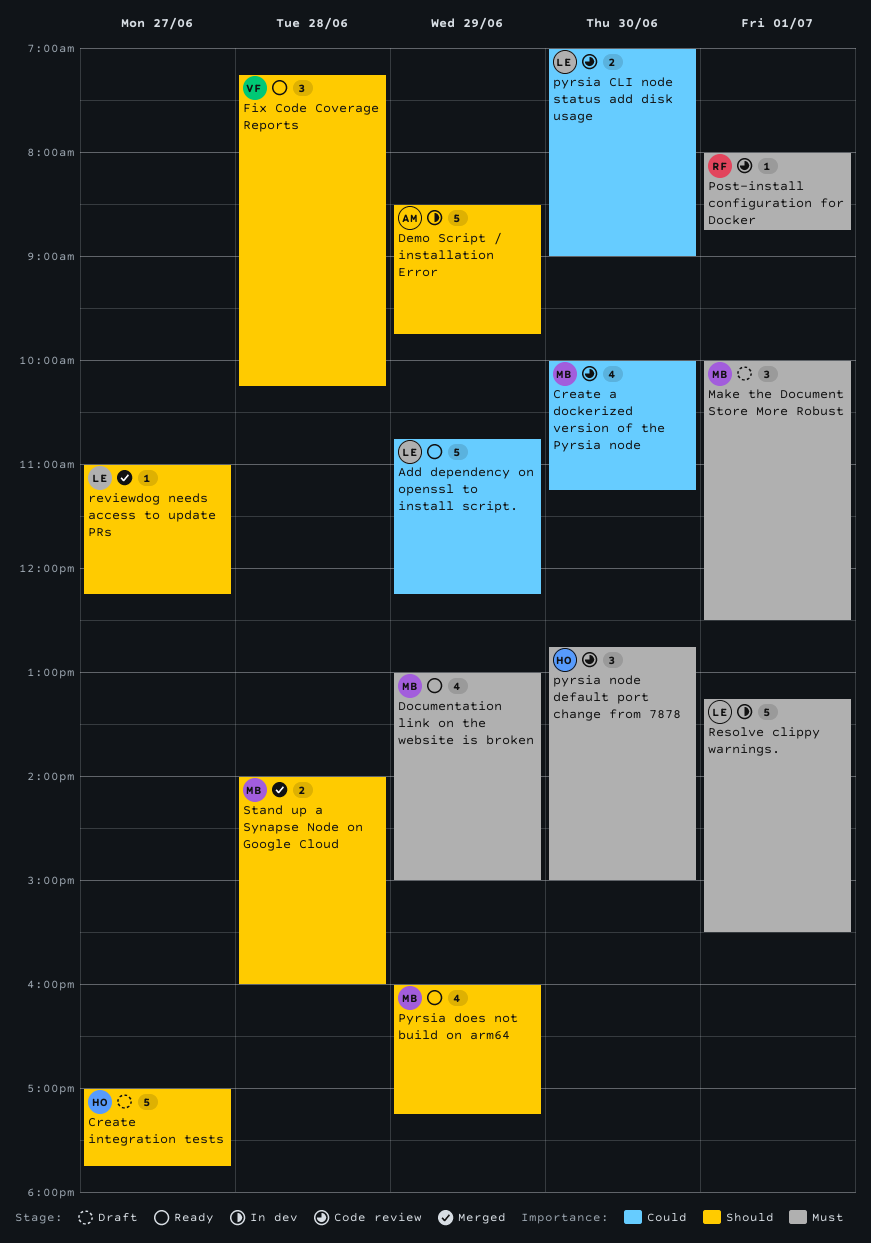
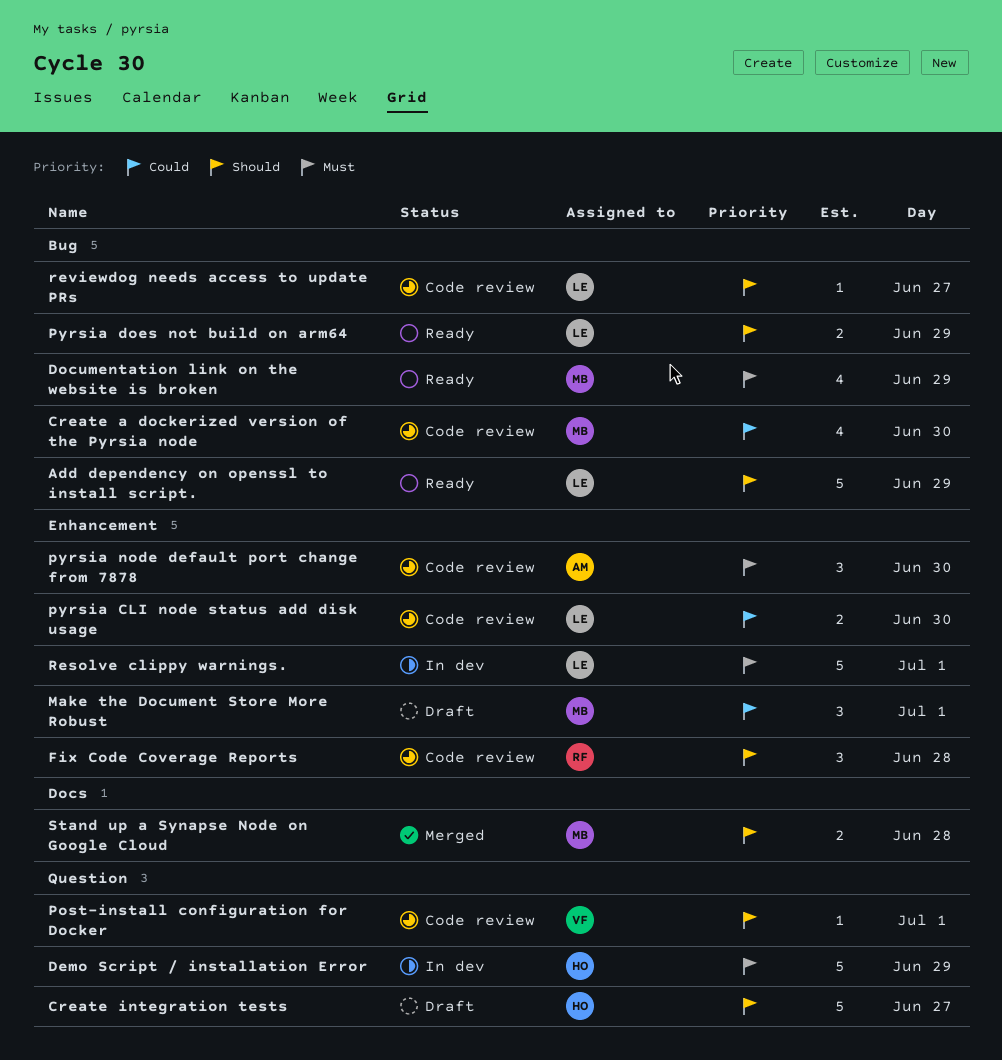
Add dependency on openssl to install script., priority: Could -> Should
Demo Script / installation Error, owner: AM -> HO
Demo Script / installation Error, priority: Should -> Must
Fix Code Coverage Reports, status: Ready -> Code review
Fix Code Coverage Reports, owner: VF -> RF
Make the Document Store More Robust, priority: Must -> Could
Post-install configuration for Docker, owner: RF -> VF
Post-install configuration for Docker, priority: Must -> Should
Pyrsia does not build on arm64, owner: MB -> LE
Pyrsia does not build on arm64, estimate: 4 -> 2
pyrsia node default port change from 7878, owner: HO -> AM
reviewdog needs access to update PRs, status: Merged -> Code review

